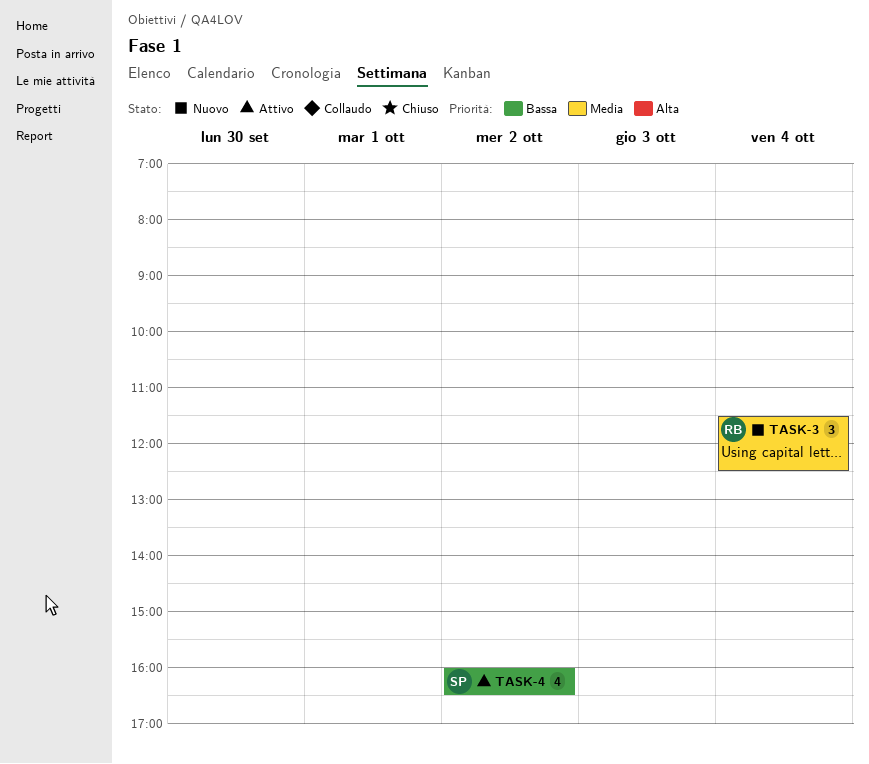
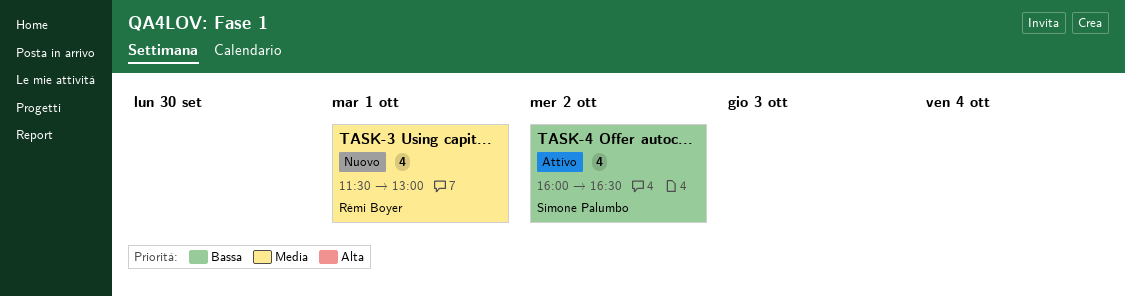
TASK-3, estimate: 3 -> 4
TASK-3, day: Oct 4 -> Oct 1
TASK-3, ends: 12:30 -> 13:00

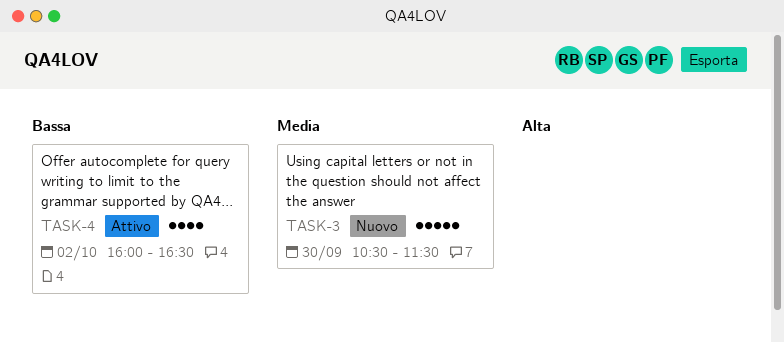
TASK-3, estimate: 4 -> 5
TASK-3, day: Oct 1 -> Sep 30
TASK-3, begins: 11:30 -> 10:30
TASK-3, ends: 13:00 -> 11:30

